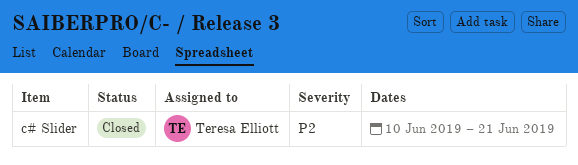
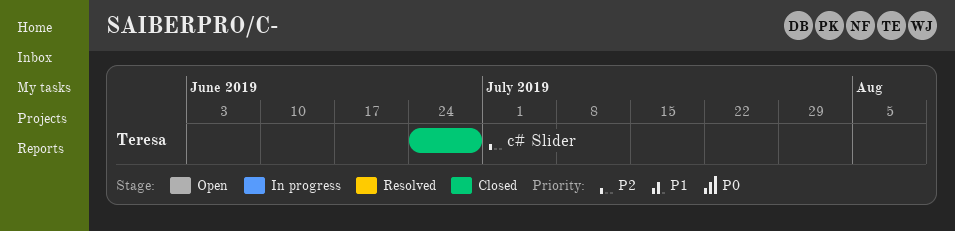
c# Slider, start: Jun 10 -> Jun 24
c# Slider, due: Jun 21 -> Jun 28

